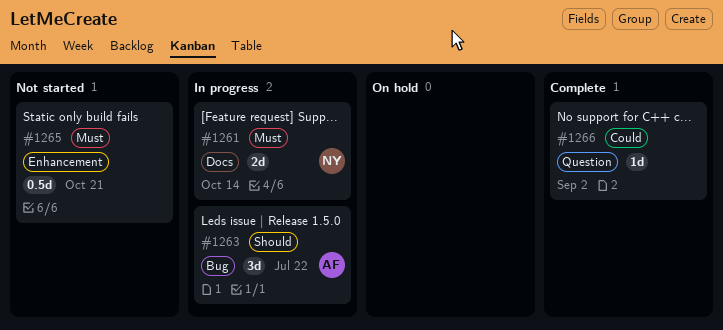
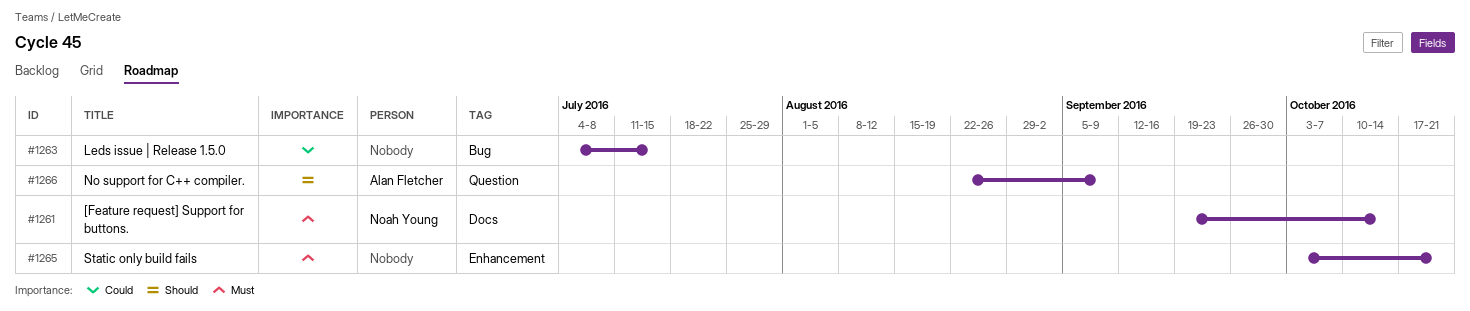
#1263, owner: Alan Fletcher -> none
#1263, priority: Should -> Could
#1263, due: Jul 22 -> Jul 15
#1266, owner: none -> Alan Fletcher
#1266, priority: Could -> Should
#1266, due: Sep 2 -> Sep 9

